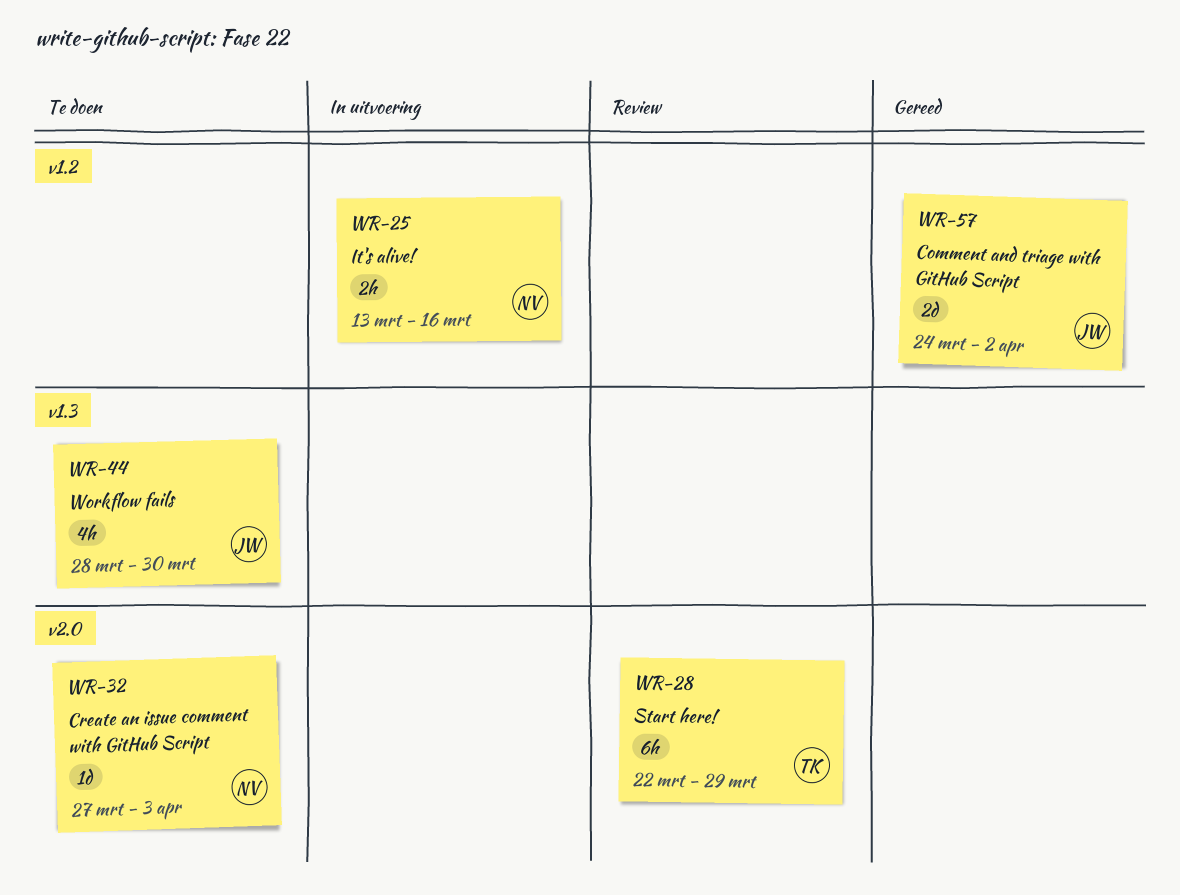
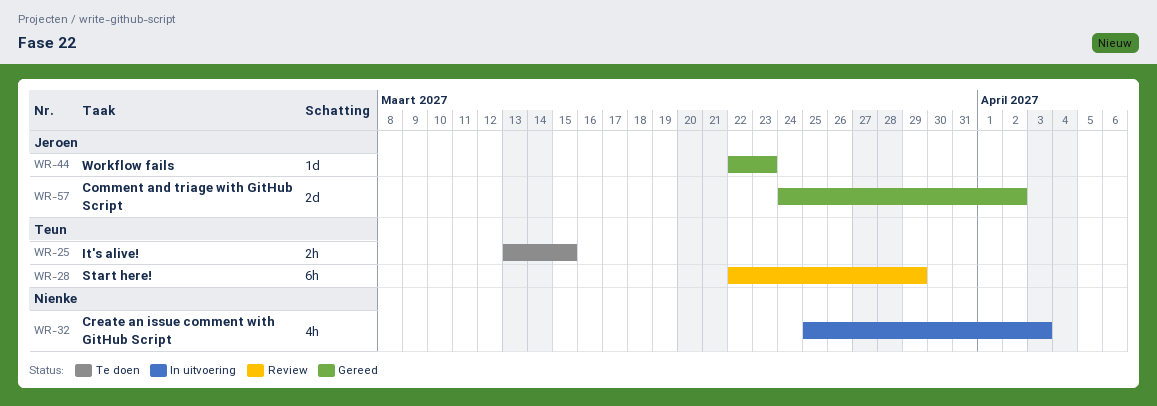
WR-25, status: In uitvoering -> Te doen
WR-25, owner: Nienke -> Teun
WR-25, due: Mar 16 -> Mar 15
WR-32, status: Te doen -> In uitvoering
WR-32, estimate: 1d -> 4h
WR-32, start: Mar 27 -> Mar 25
WR-44, status: Te doen -> Gereed
WR-44, estimate: 4h -> 1d
WR-44, start: Mar 28 -> Mar 22
WR-44, due: Mar 30 -> Mar 23

